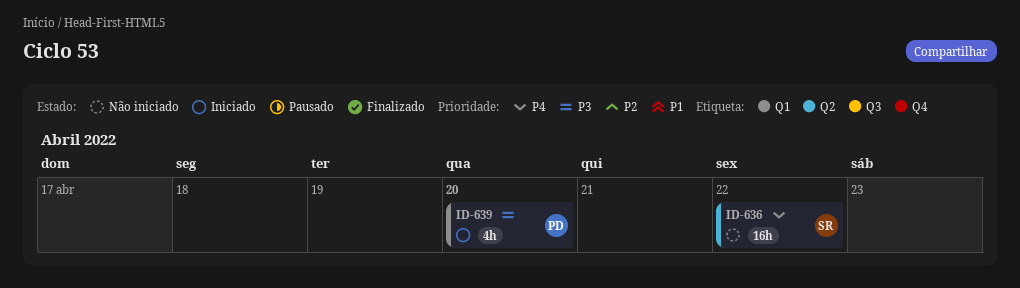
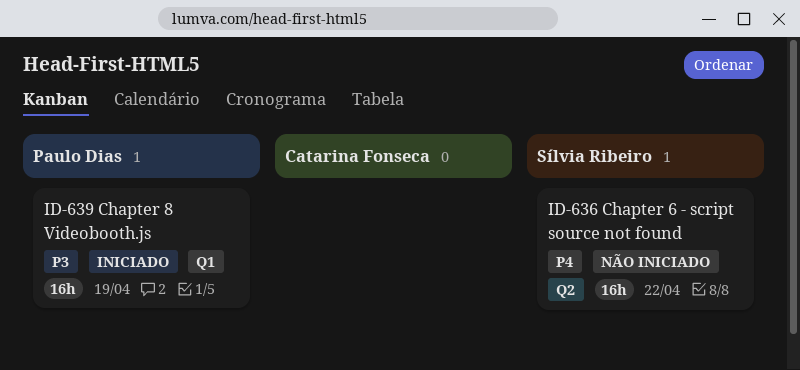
ID-639, estimate: 4h -> 16h
ID-639, due: Apr 20 -> Apr 19

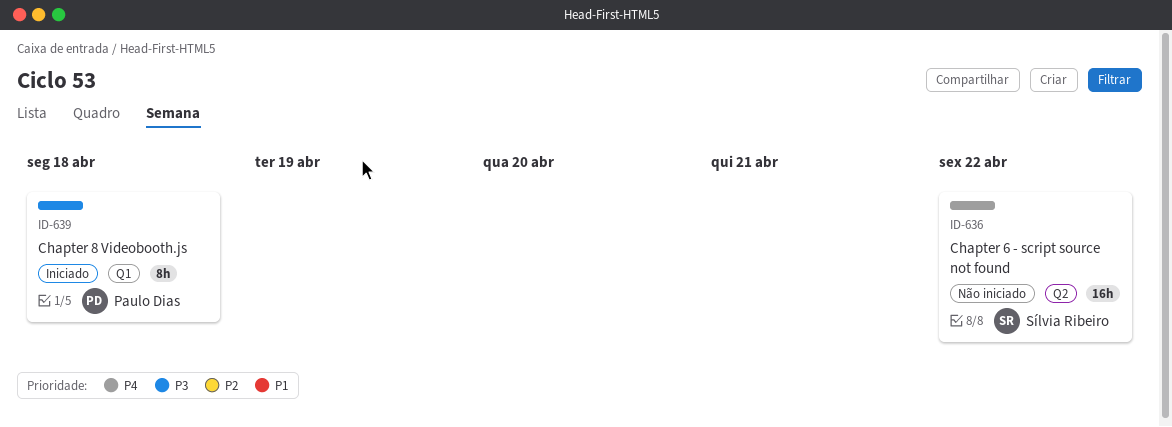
ID-639, estimate: 16h -> 8h
ID-639, due: Apr 19 -> Apr 18

